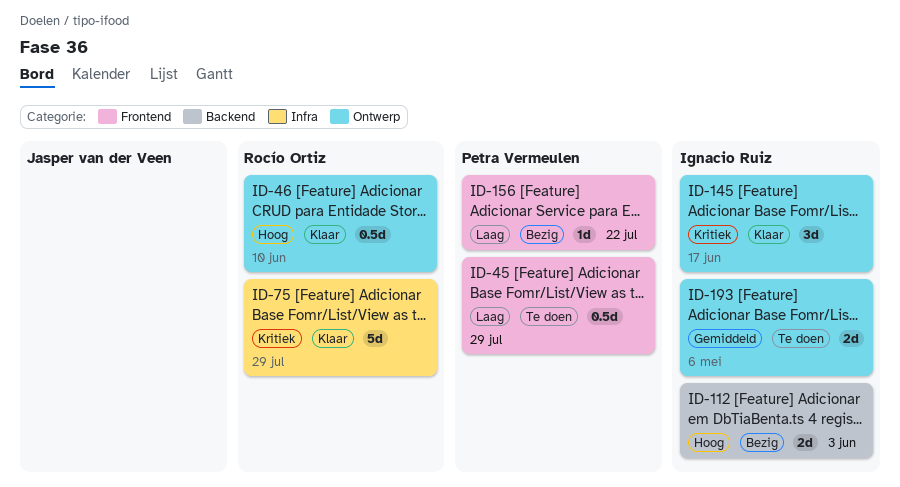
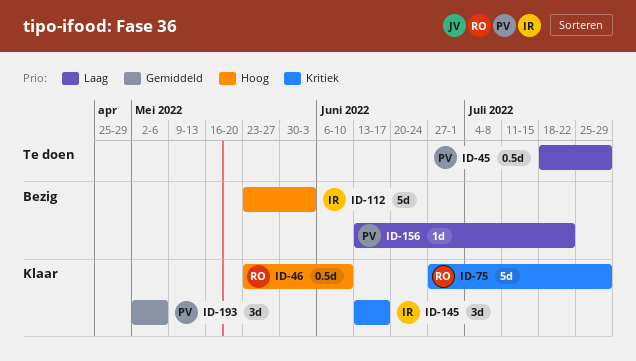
ID-112, estimate: 2d -> 5d
ID-193, status: Te doen -> Klaar
ID-193, owner: Ignacio Ruiz -> Petra Vermeulen
ID-193, estimate: 2d -> 3d

